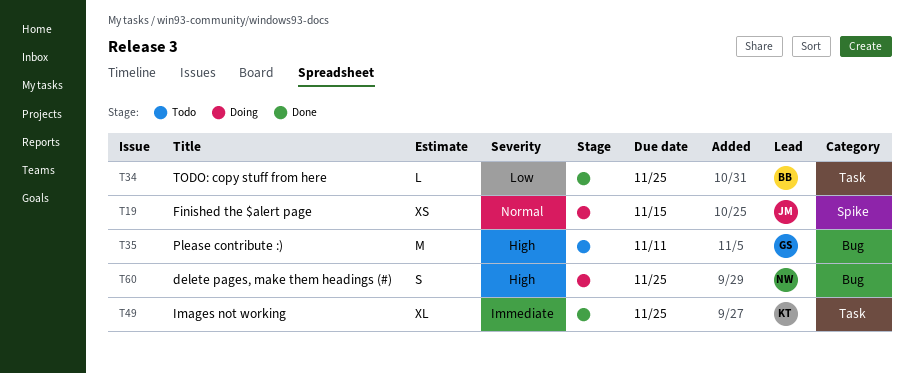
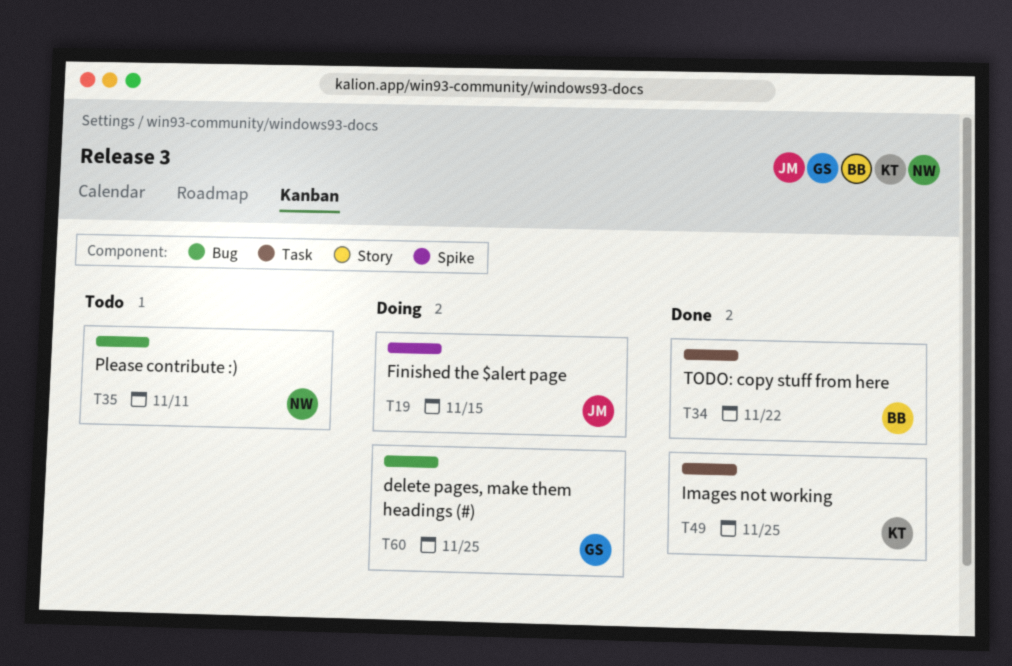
T34, due: Nov 25 -> Nov 22
T35, owner: GS -> NW
T60, owner: NW -> GS

